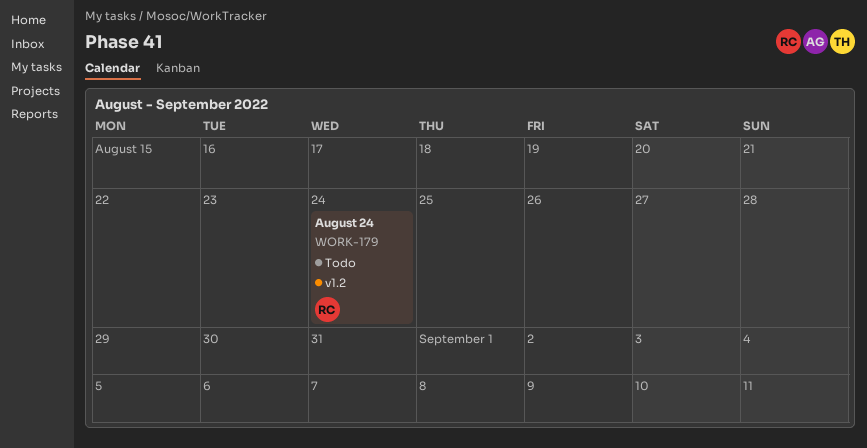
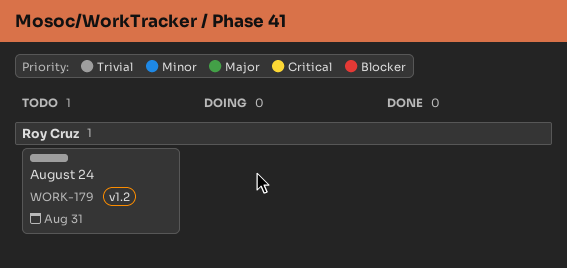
WORK-179, due: Aug 24 -> Aug 31

